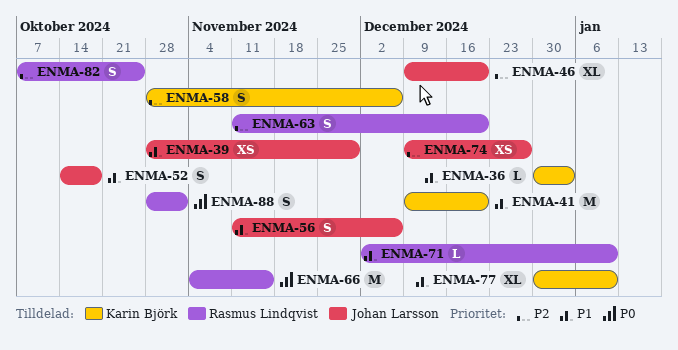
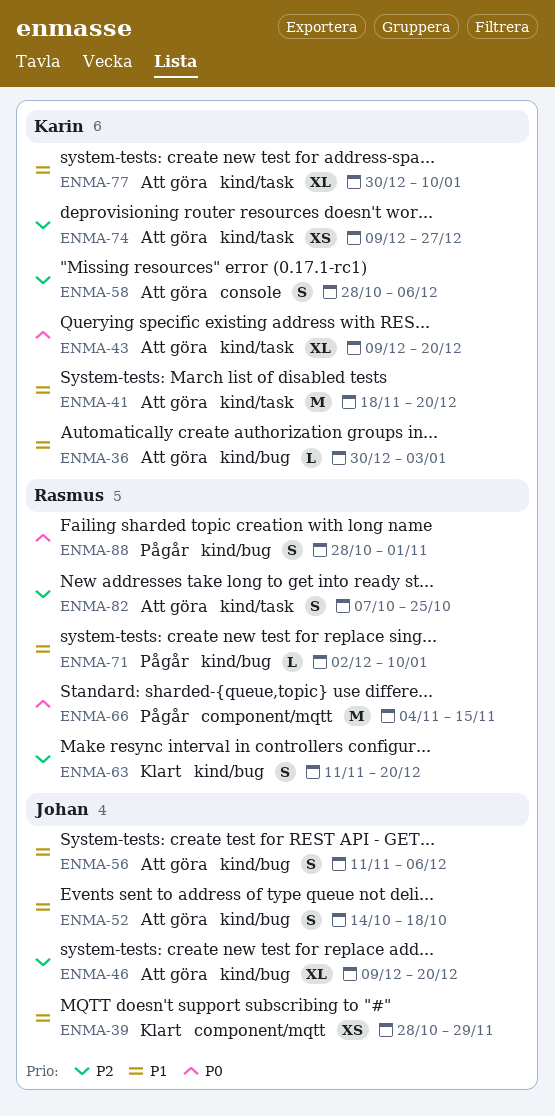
ENMA-41, start: Dec 9 -> Nov 18
ENMA-43: none -> present
ENMA-74, owner: Johan Larsson -> Karin Björk

